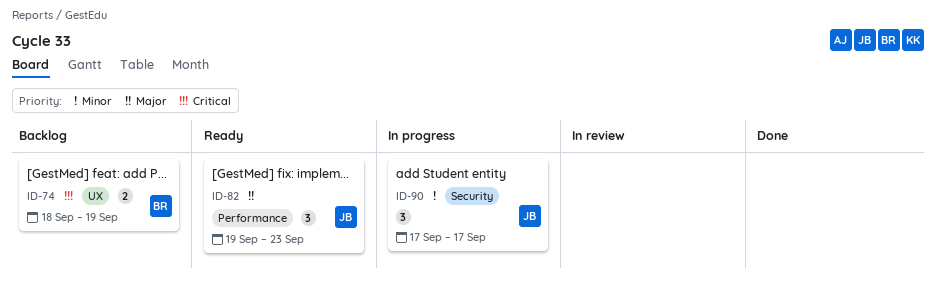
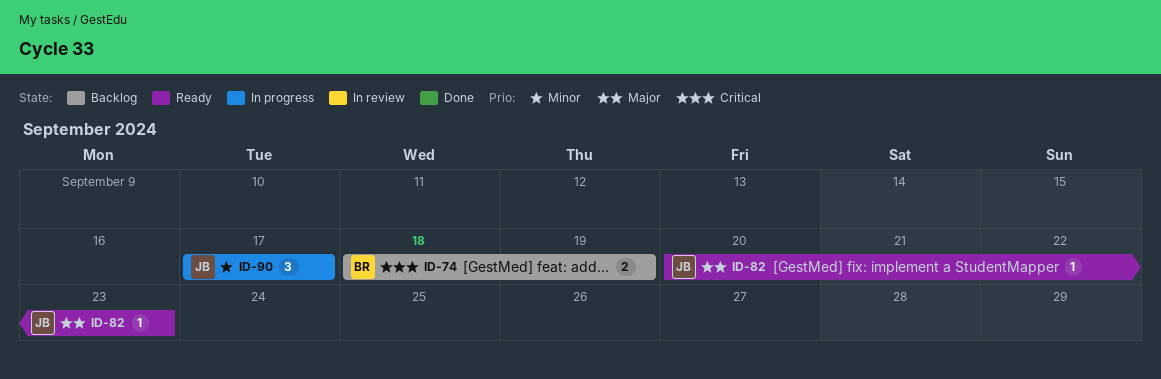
ID-82, estimate: 3 -> 1
ID-82, start: Sep 19 -> Sep 20

